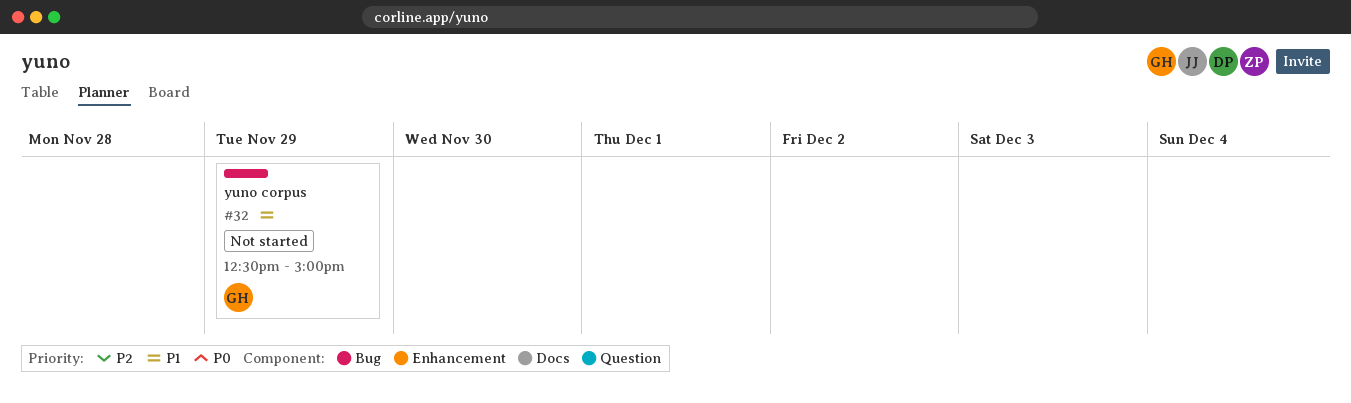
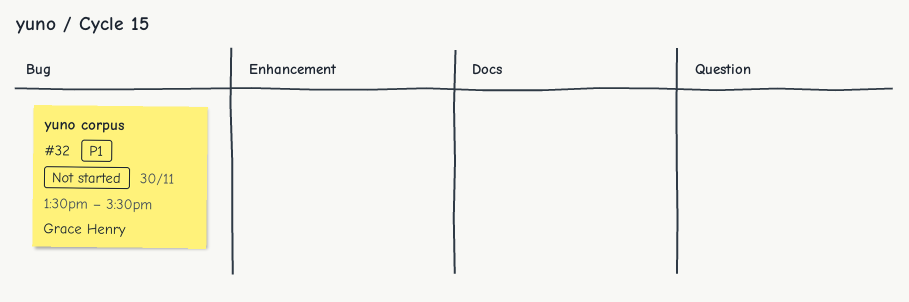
#32, day: Nov 29 -> Nov 30
#32, begins: 12:30 -> 13:30
#32, ends: 15:00 -> 15:30

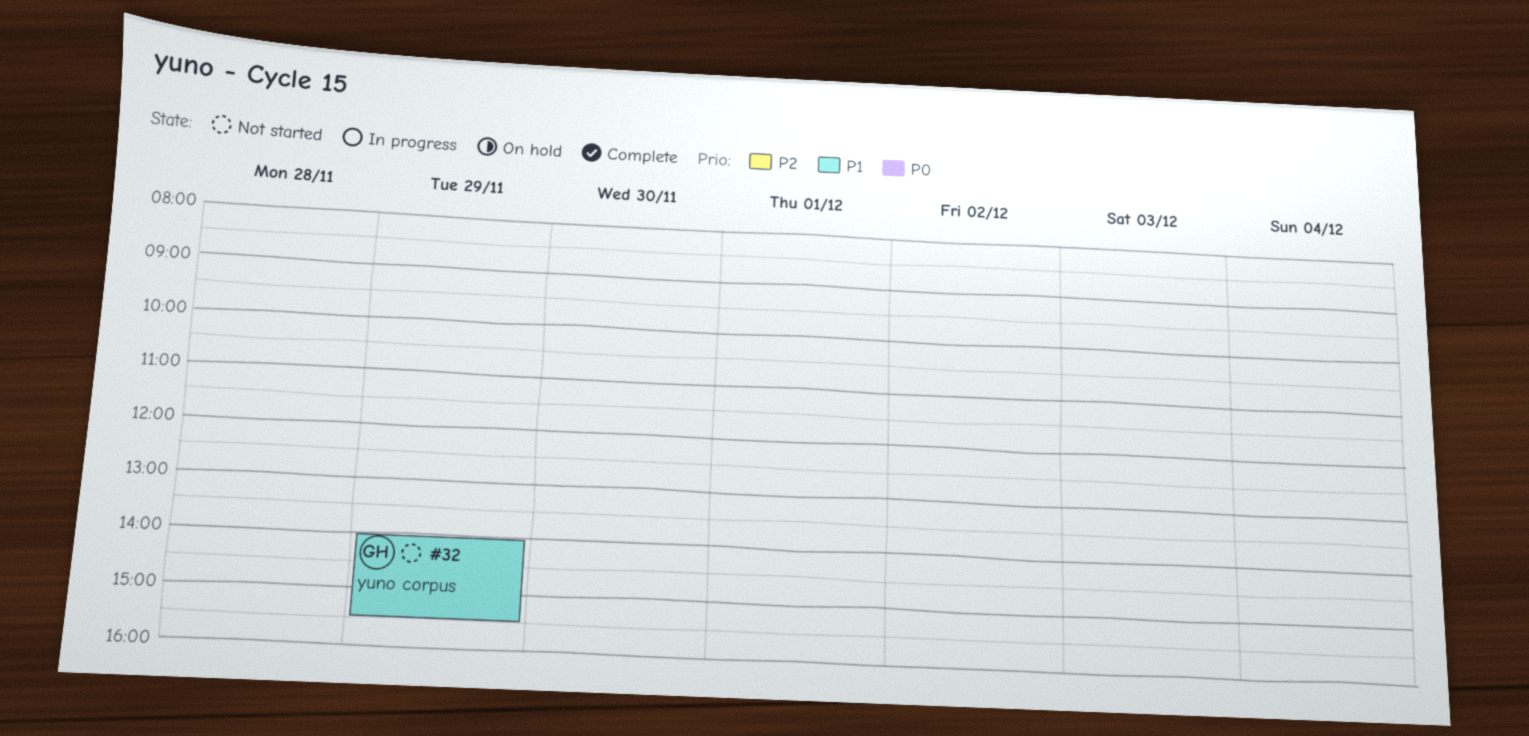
#32, day: Nov 30 -> Nov 29
#32, begins: 13:30 -> 14:00

